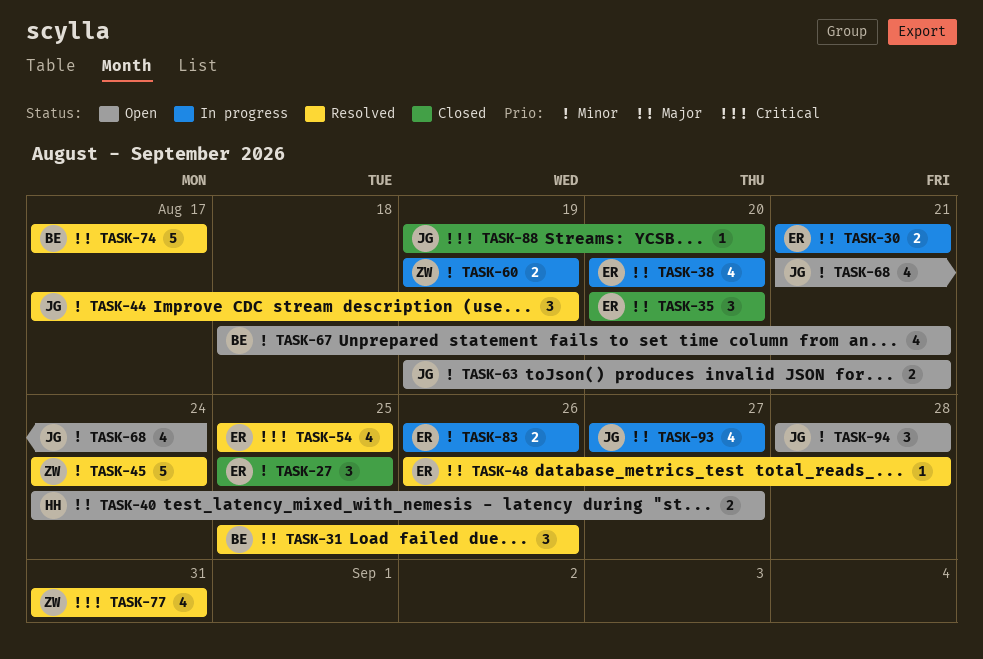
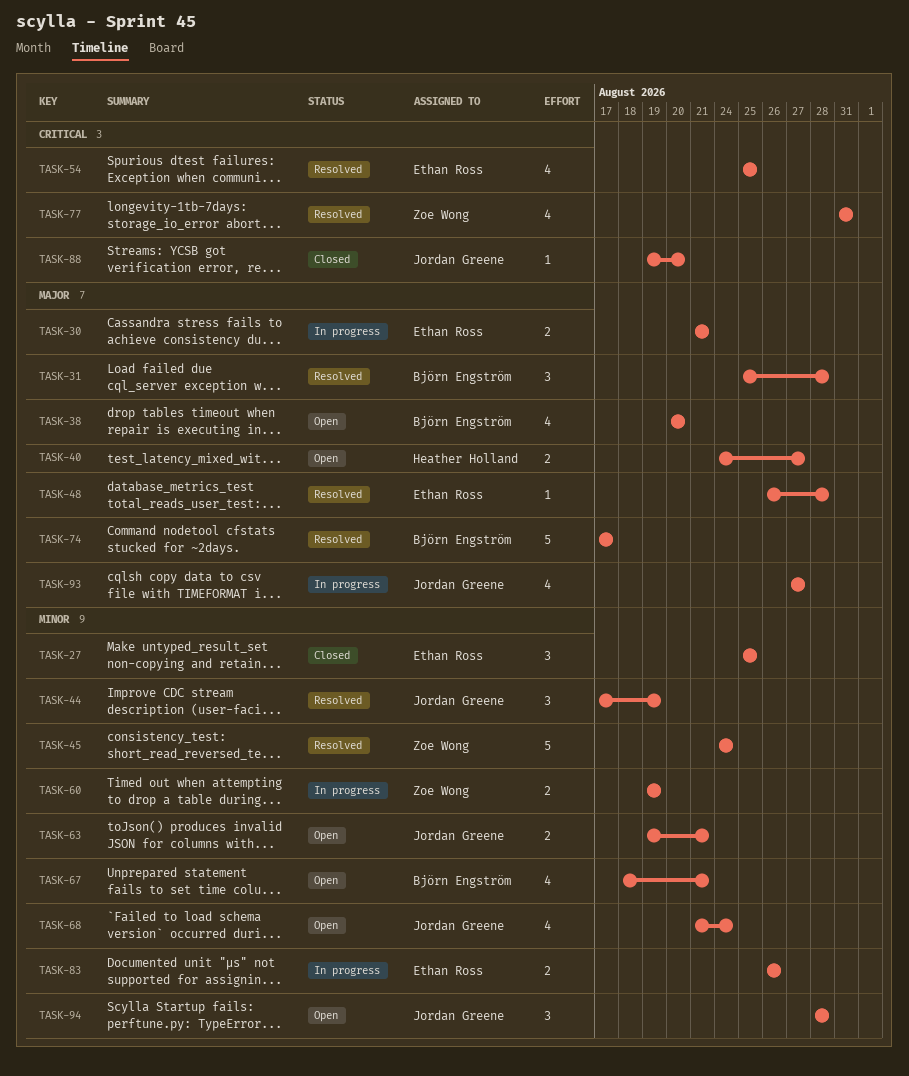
TASK-31, due: Aug 26 -> Aug 28
TASK-35: present -> none
TASK-38, status: In progress -> Open
TASK-38, owner: Ethan Ross -> Björn Engström

